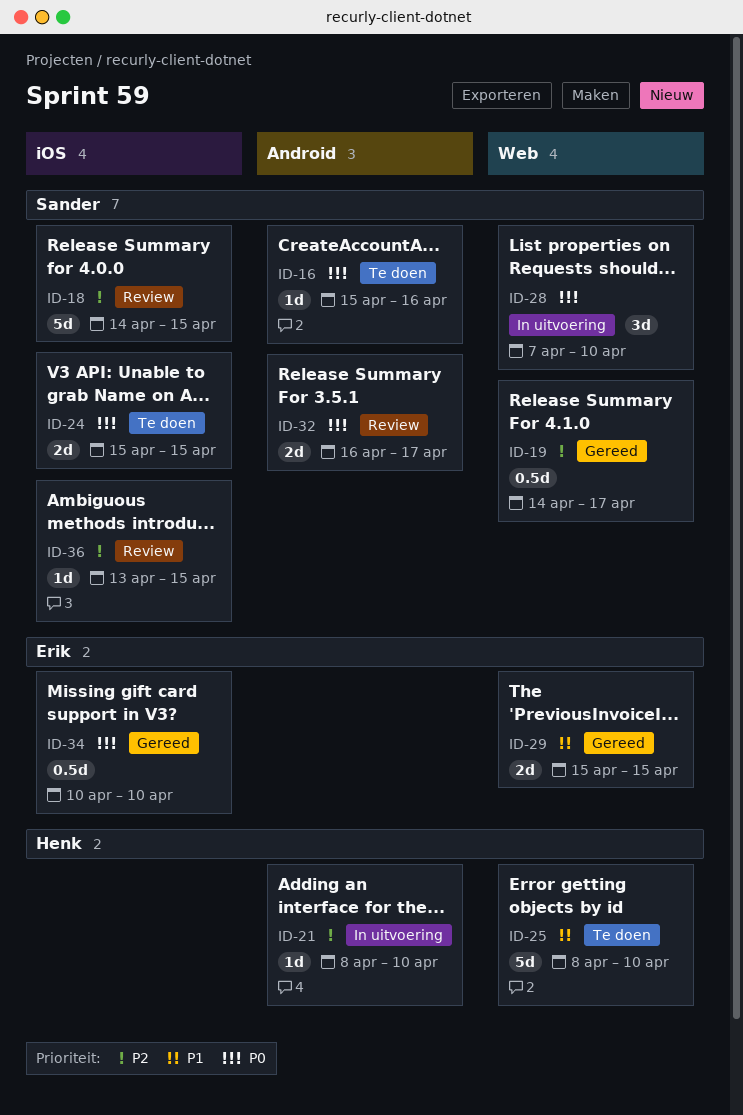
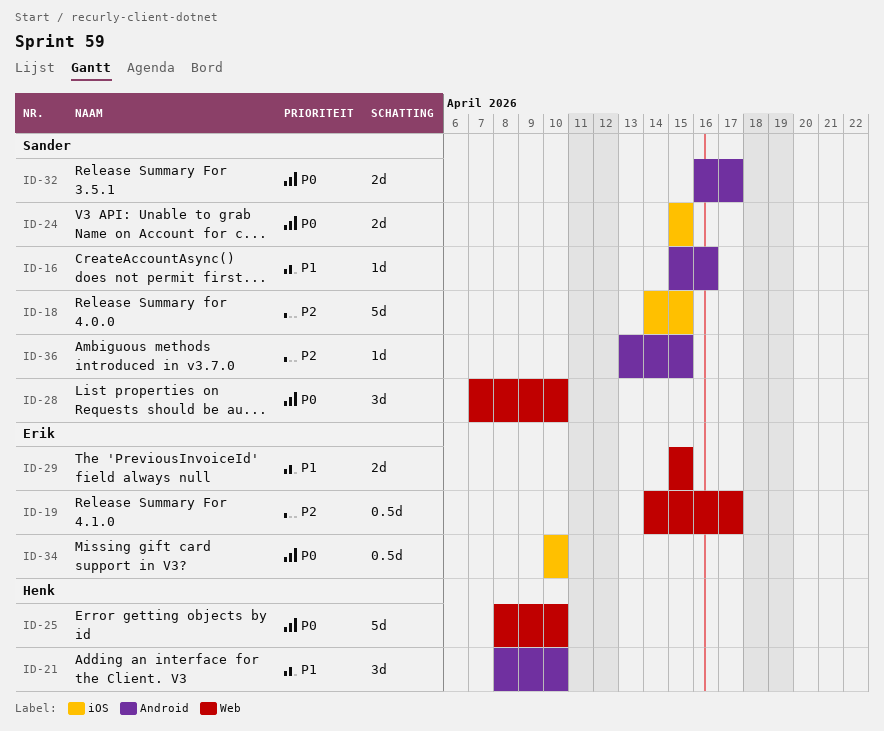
ID-16, priority: P0 -> P1
ID-19, owner: Sander -> Erik
ID-21, priority: P2 -> P1
ID-21, estimate: 1d -> 3d
ID-25, priority: P1 -> P0
ID-36, label: iOS -> Android

